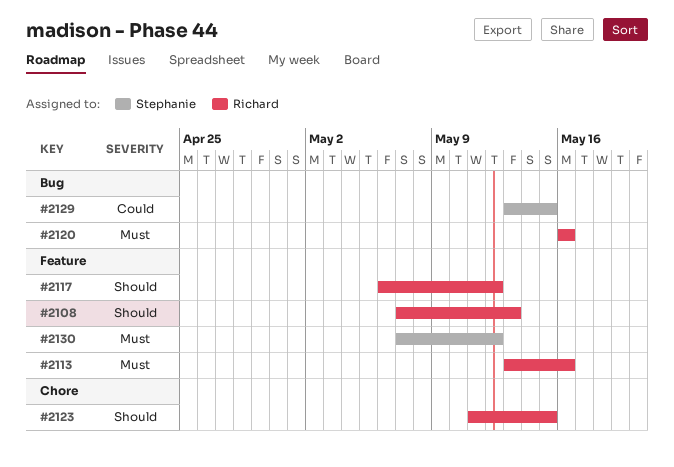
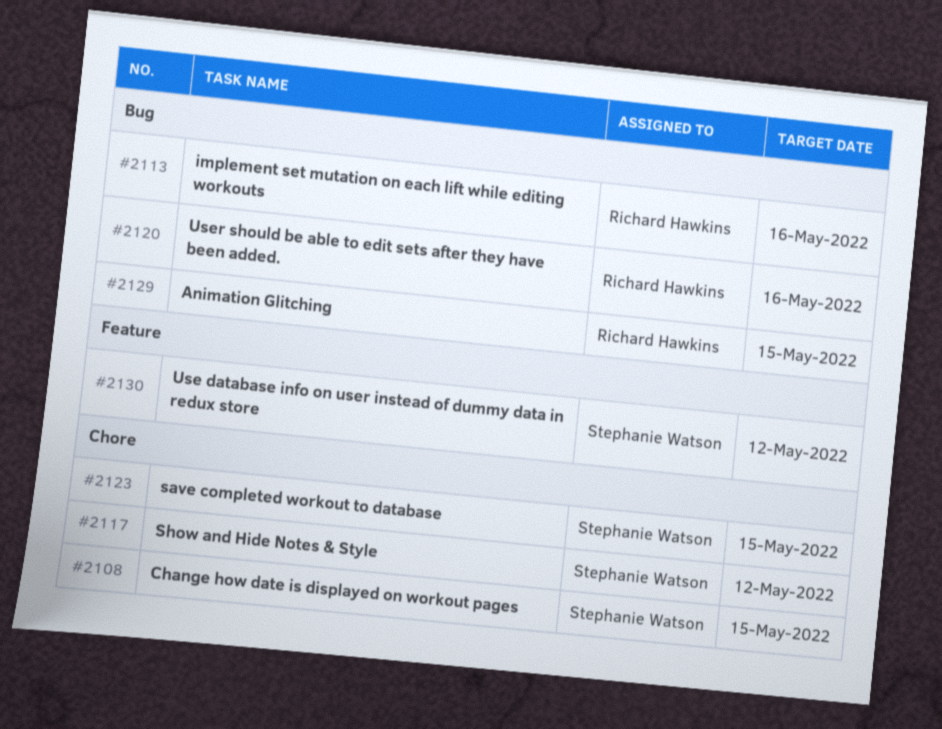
#2108, owner: Richard Hawkins -> Stephanie Watson
#2108, label: Feature -> Chore
#2108, due: May 13 -> May 15
#2113, label: Feature -> Bug
#2117, owner: Richard Hawkins -> Stephanie Watson
#2117, label: Feature -> Chore
#2123, owner: Richard Hawkins -> Stephanie Watson
#2129, owner: Stephanie Watson -> Richard Hawkins

